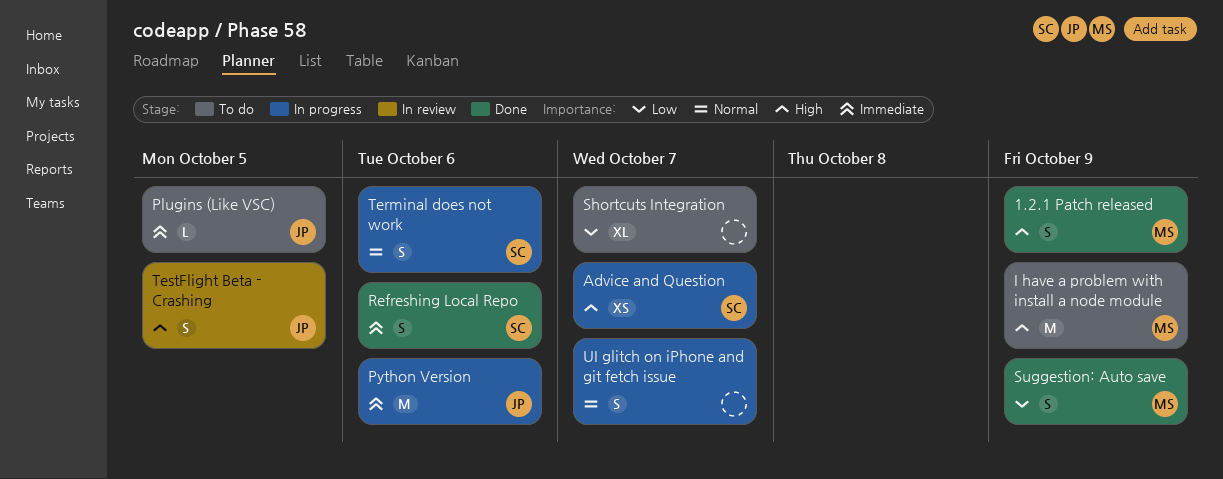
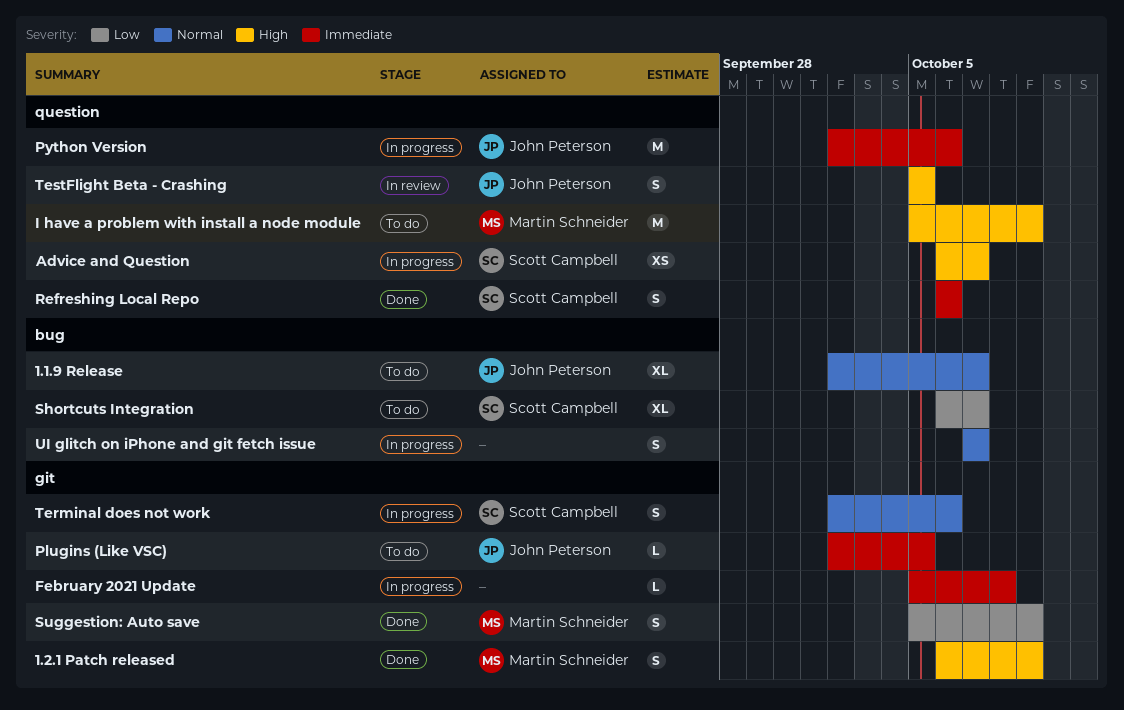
1.1.9 Release: none -> present
February 2021 Update: none -> present
Shortcuts Integration, owner: none -> Scott Campbell

